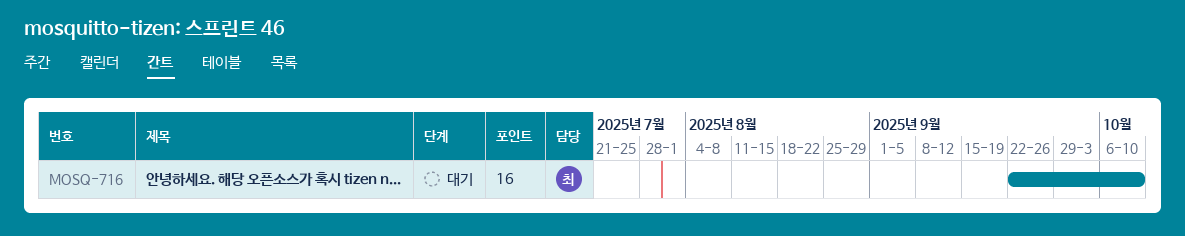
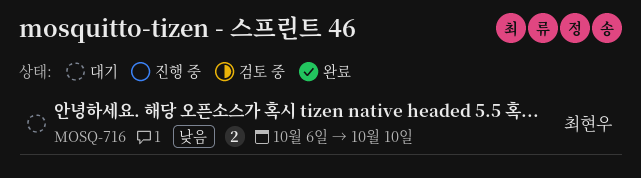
MOSQ-716, estimate: 16 -> 2
MOSQ-716, start: Sep 22 -> Oct 6

